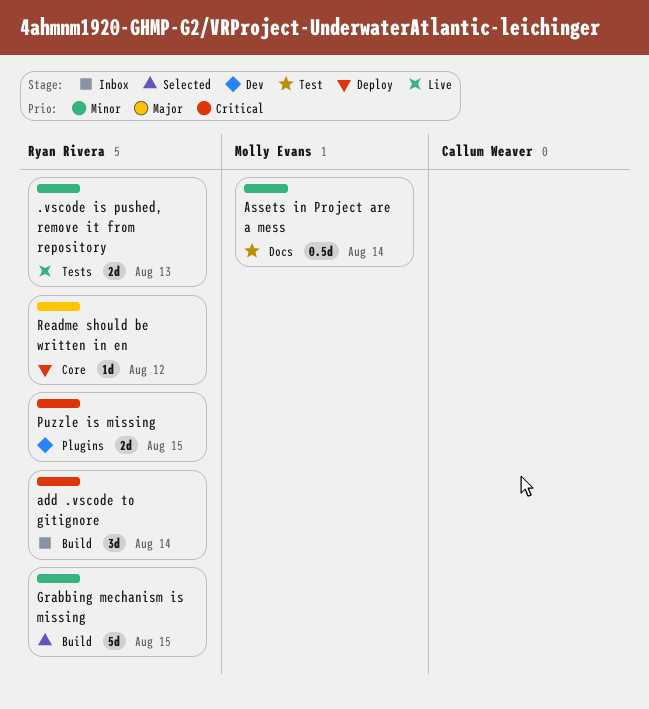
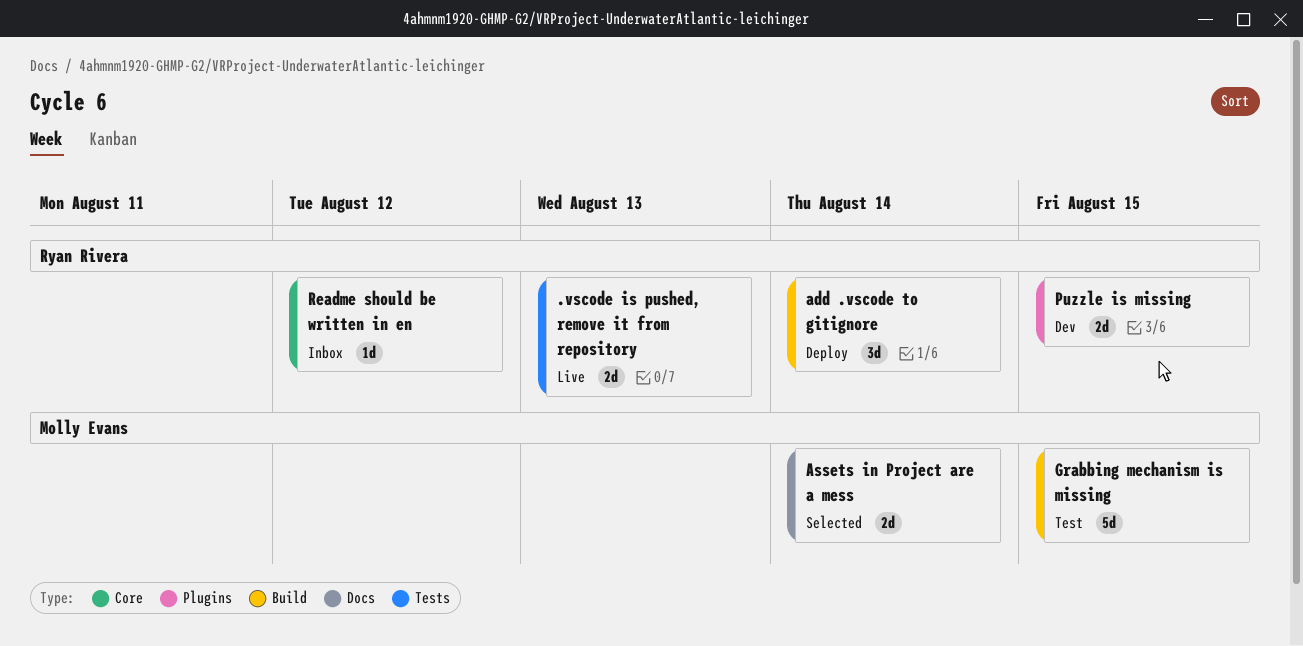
add .vscode to gitignore, status: Inbox -> Deploy
Assets in Project are a mess, status: Test -> Selected
Assets in Project are a mess, estimate: 0.5d -> 2d
Grabbing mechanism is missing, status: Selected -> Test
Grabbing mechanism is missing, owner: Ryan Rivera -> Molly Evans
Readme should be written in en, status: Deploy -> Inbox

